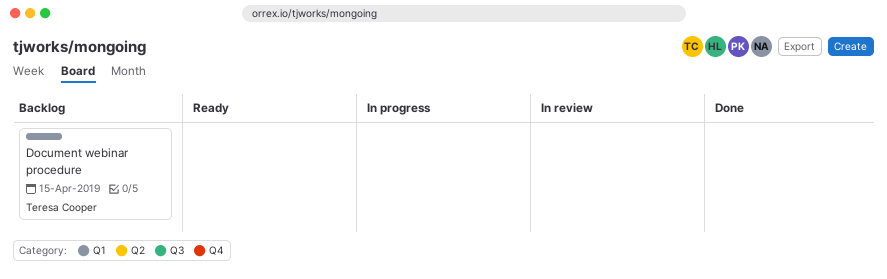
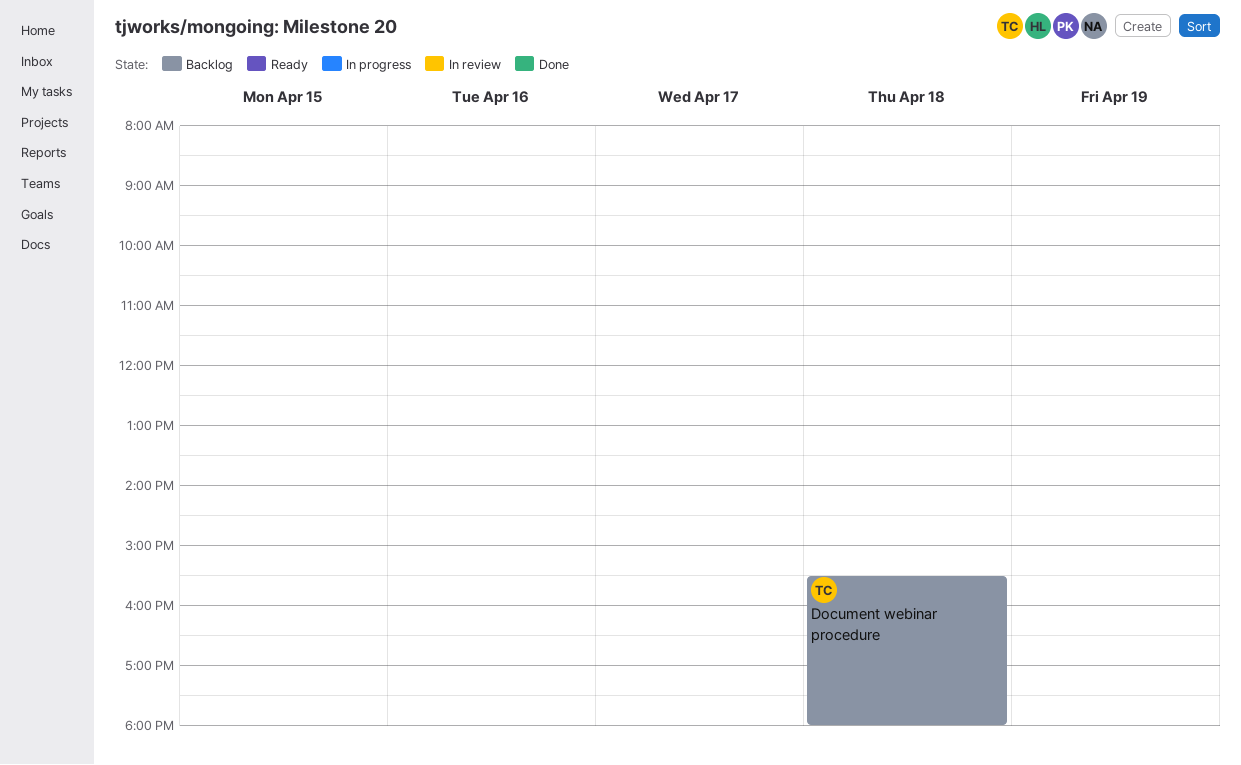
Document webinar procedure, day: Apr 15 -> Apr 18

